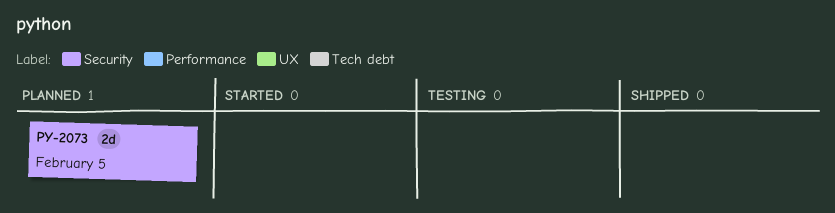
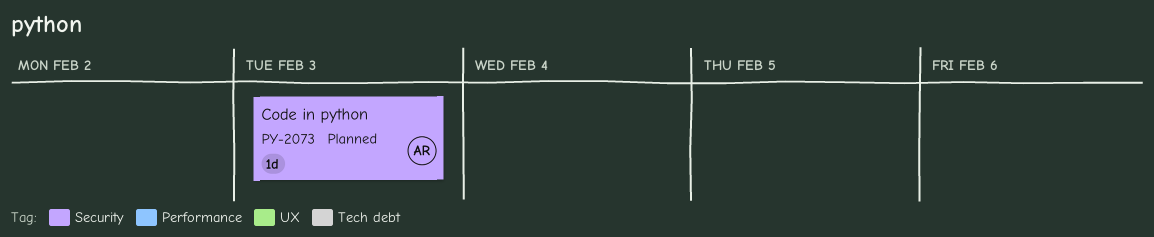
PY-2073, estimate: 2d -> 1d
PY-2073, due: Feb 5 -> Feb 3

